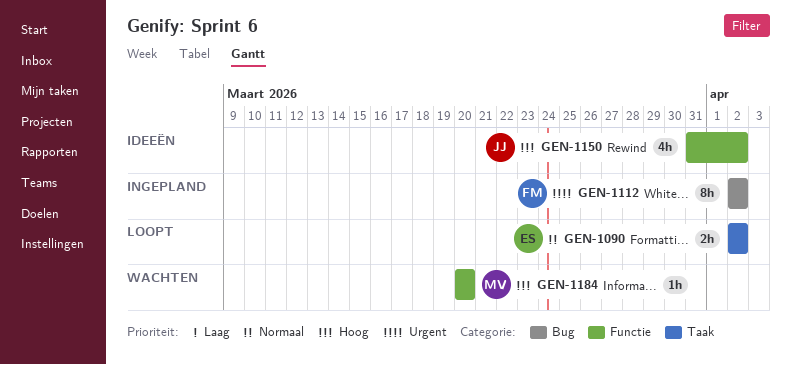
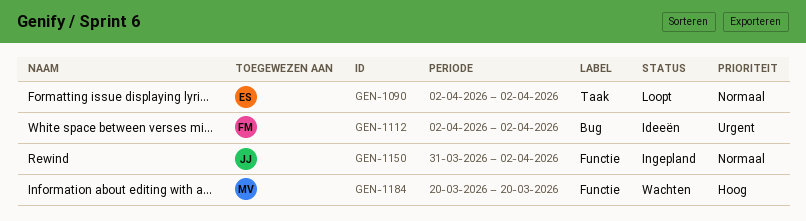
GEN-1112, status: Ingepland -> Ideeën
GEN-1150, status: Ideeën -> Ingepland
GEN-1150, priority: Hoog -> Normaal

